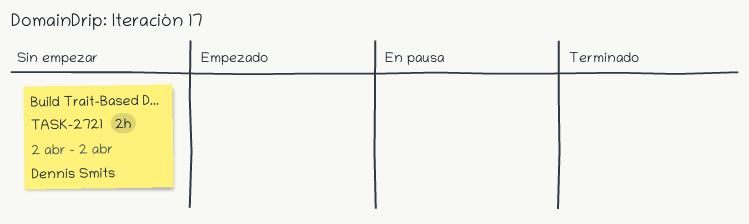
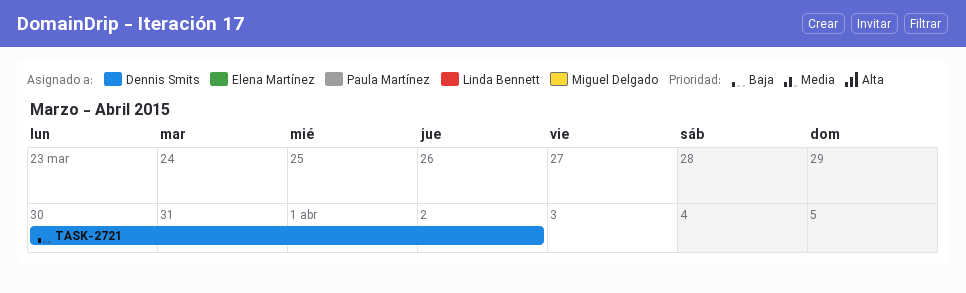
TASK-2721, start: Apr 2 -> Mar 30

